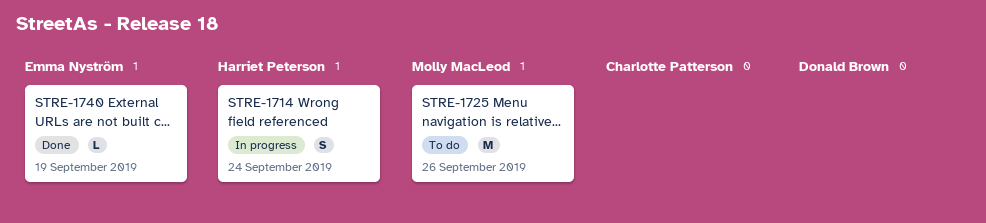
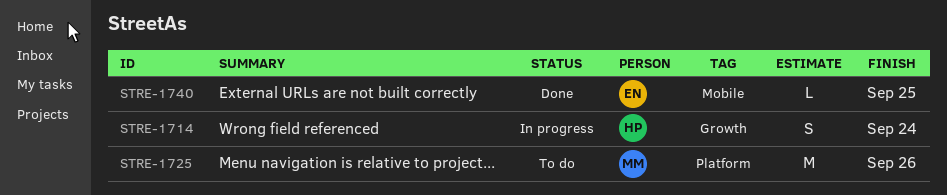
STRE-1740, due: Sep 19 -> Sep 25

